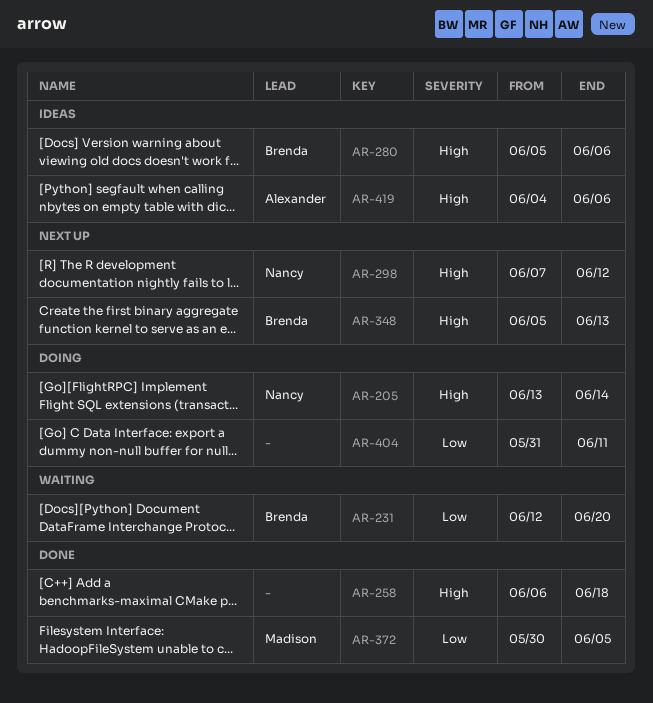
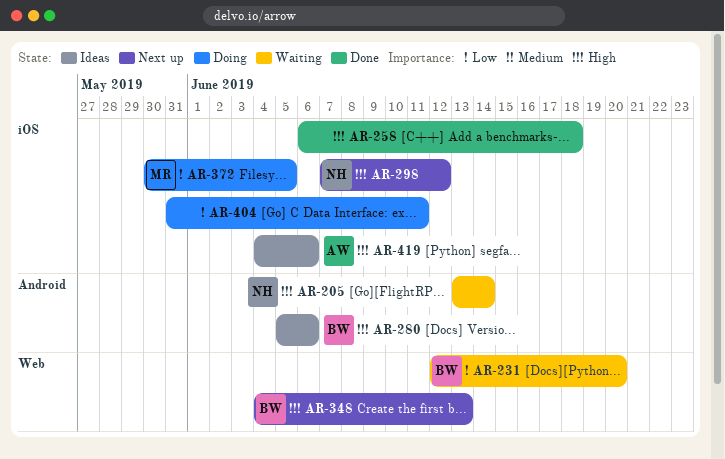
AR-205, status: Doing -> Waiting
AR-348, start: Jun 5 -> Jun 4
AR-372, status: Done -> Doing

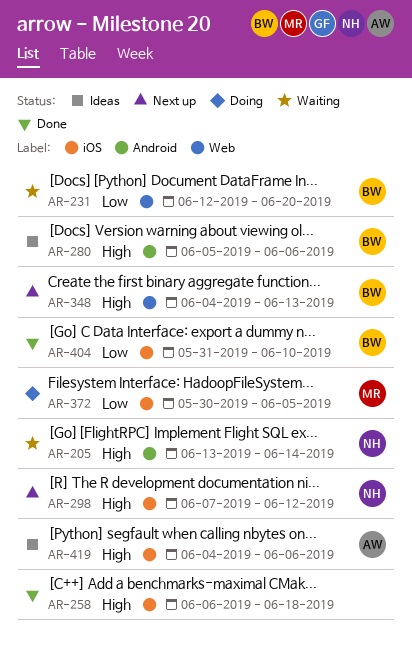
AR-404, status: Doing -> Done
AR-404, owner: none -> BW
AR-404, due: Jun 11 -> Jun 10

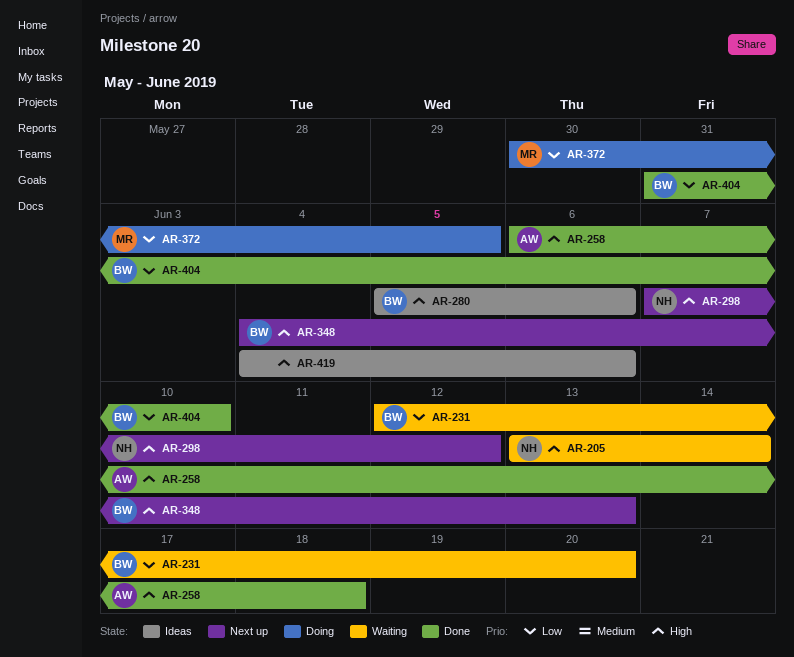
AR-258, owner: none -> AW
AR-419, owner: AW -> none

